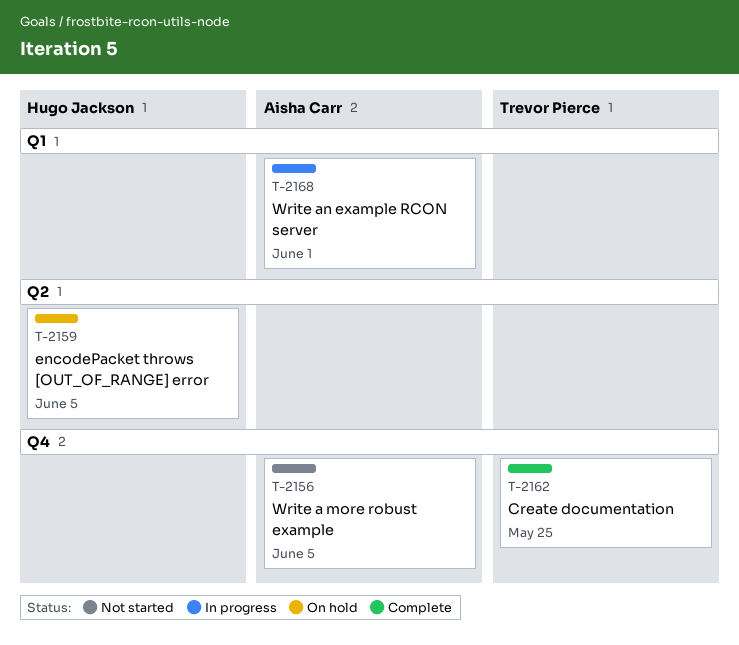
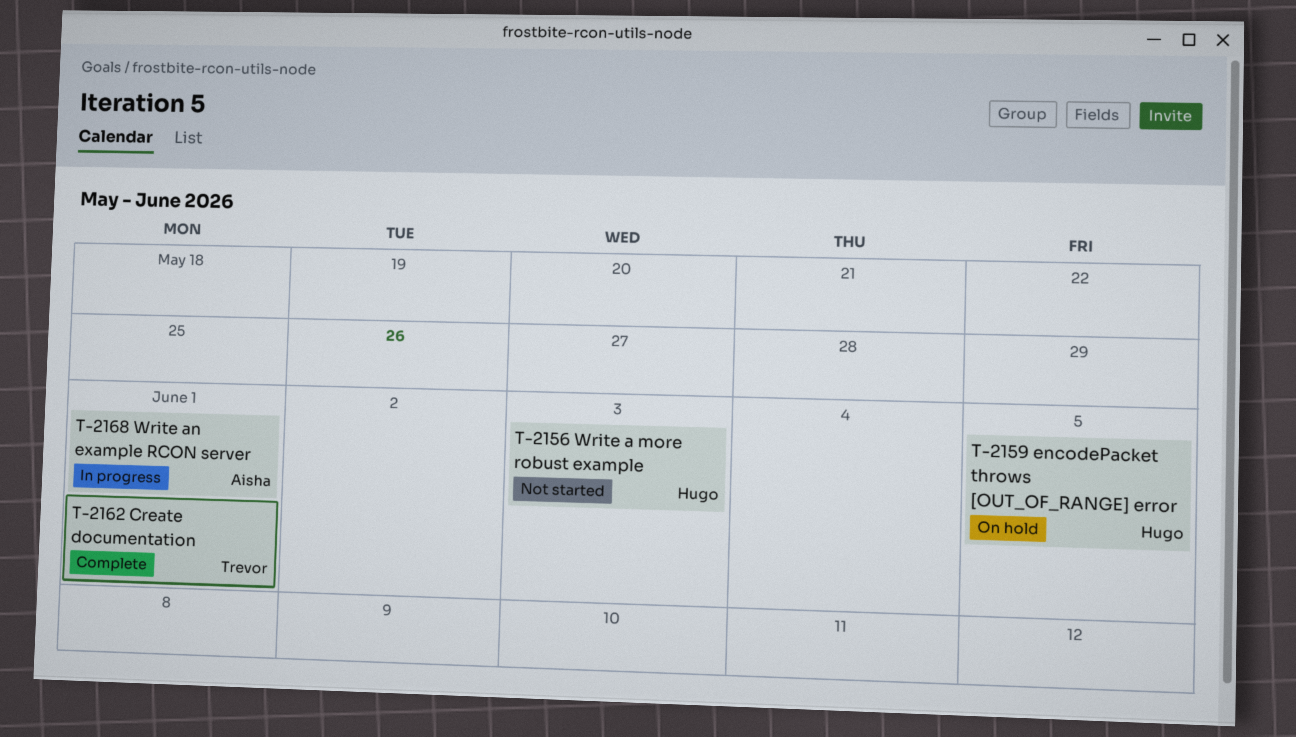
T-2156, owner: Aisha Carr -> Hugo Jackson
T-2156, due: Jun 5 -> Jun 3
T-2162, due: May 25 -> Jun 1

